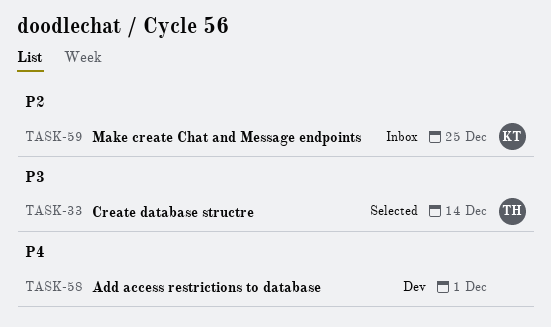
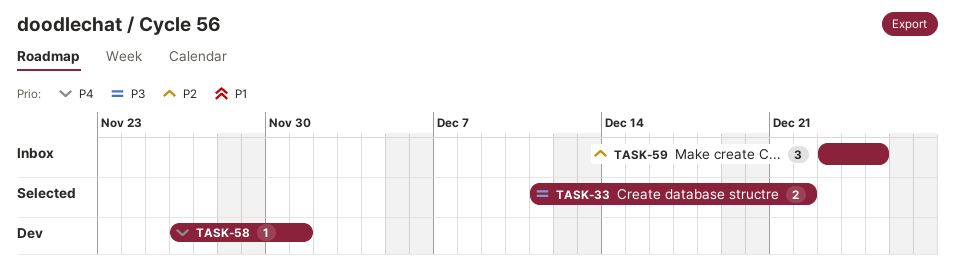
TASK-33, due: Dec 14 -> Dec 22

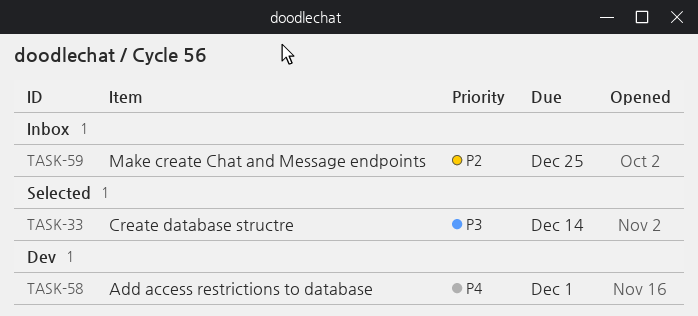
TASK-33, due: Dec 22 -> Dec 14

